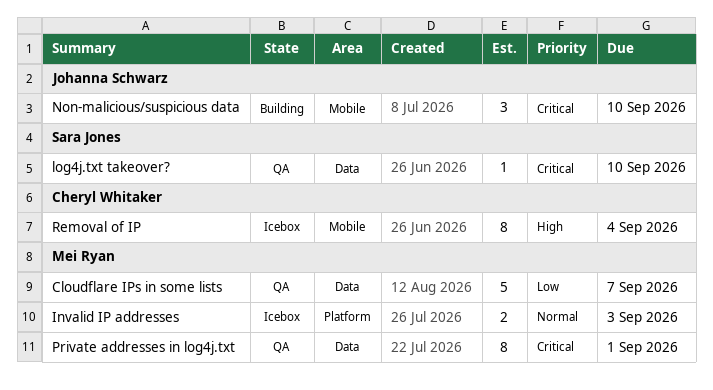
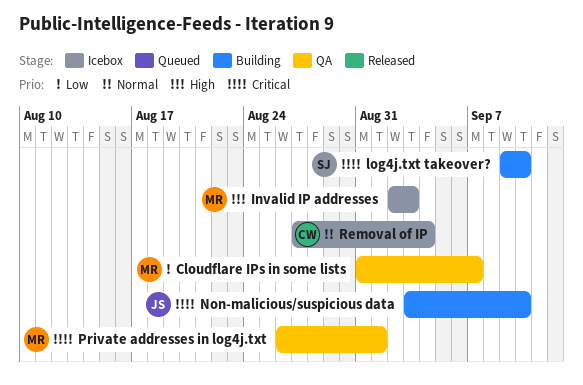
Invalid IP addresses, priority: Normal -> High
log4j.txt takeover?, status: QA -> Building
Removal of IP, priority: High -> Normal

